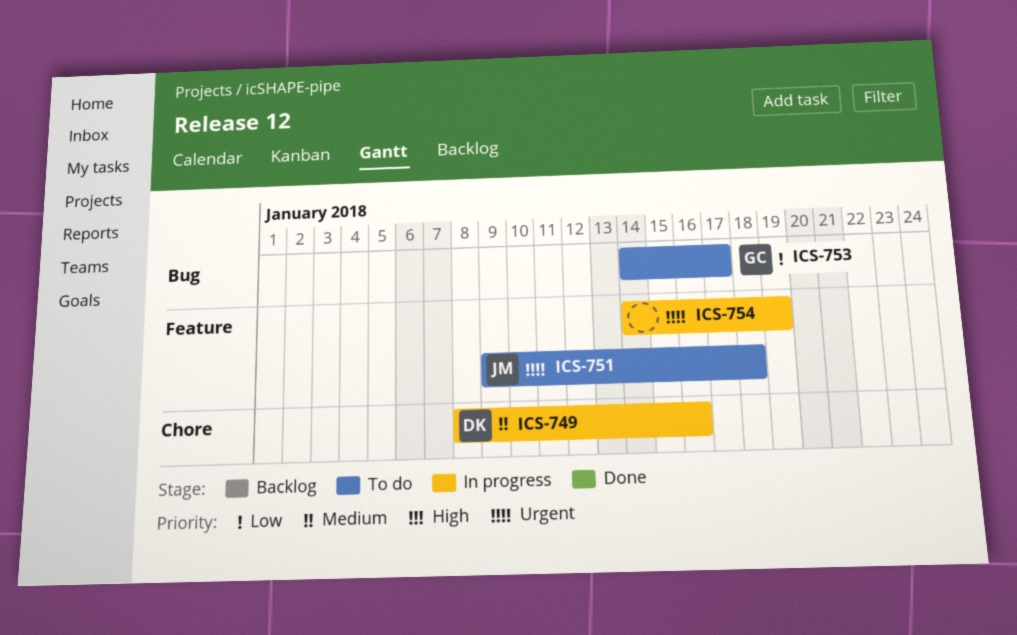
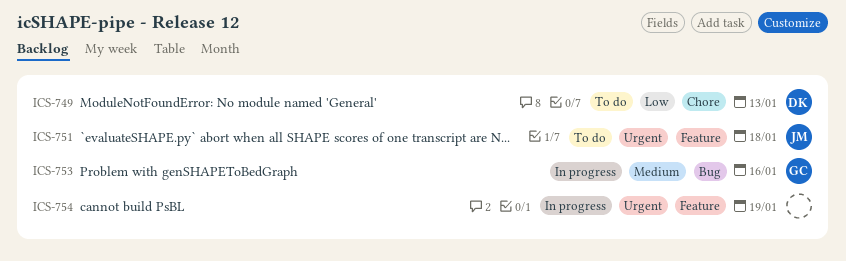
ICS-749, status: In progress -> To do
ICS-749, priority: Medium -> Low
ICS-749, due: Jan 16 -> Jan 13
ICS-753, status: To do -> In progress
ICS-753, priority: Low -> Medium
ICS-753, due: Jan 17 -> Jan 16

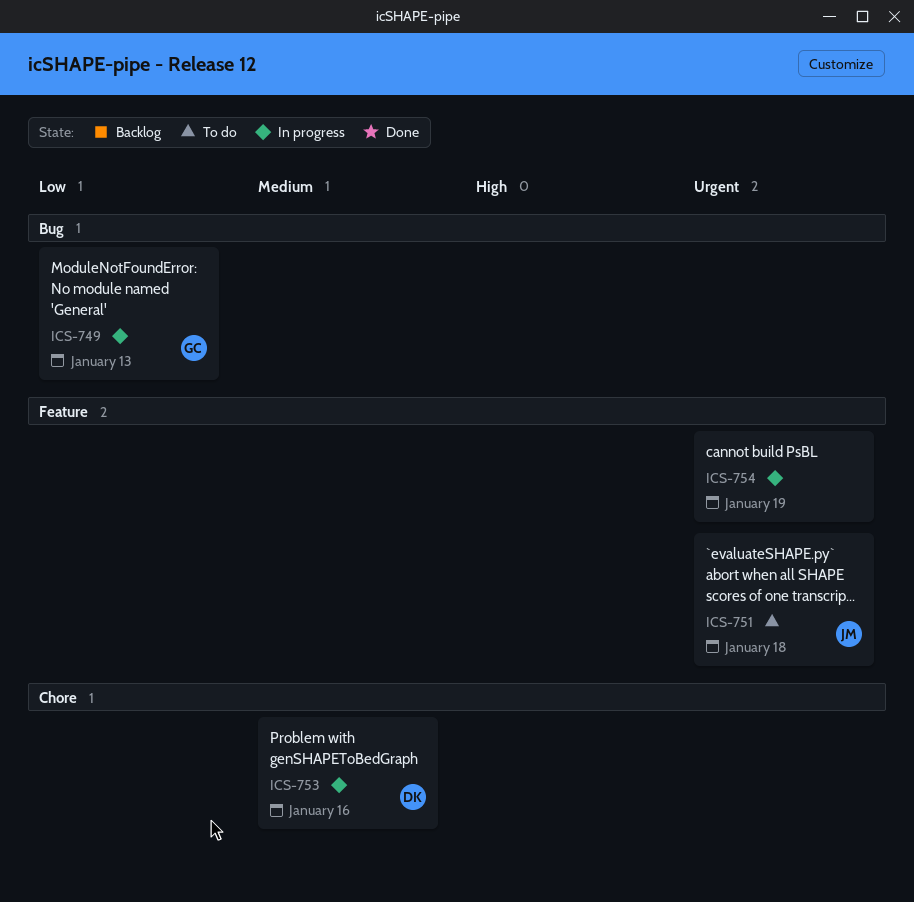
ICS-749, status: To do -> In progress
ICS-749, owner: DK -> GC
ICS-749, label: Chore -> Bug
ICS-753, owner: GC -> DK
ICS-753, label: Bug -> Chore

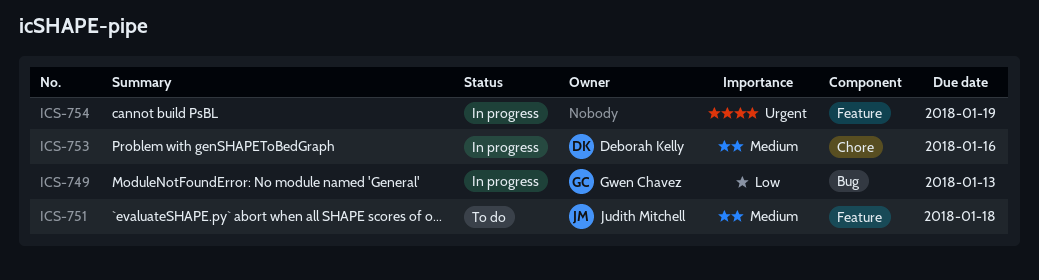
ICS-751, priority: Urgent -> Medium

